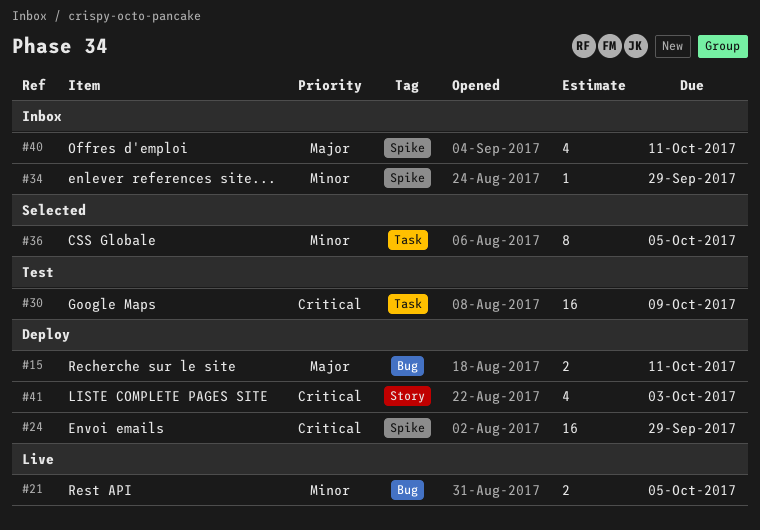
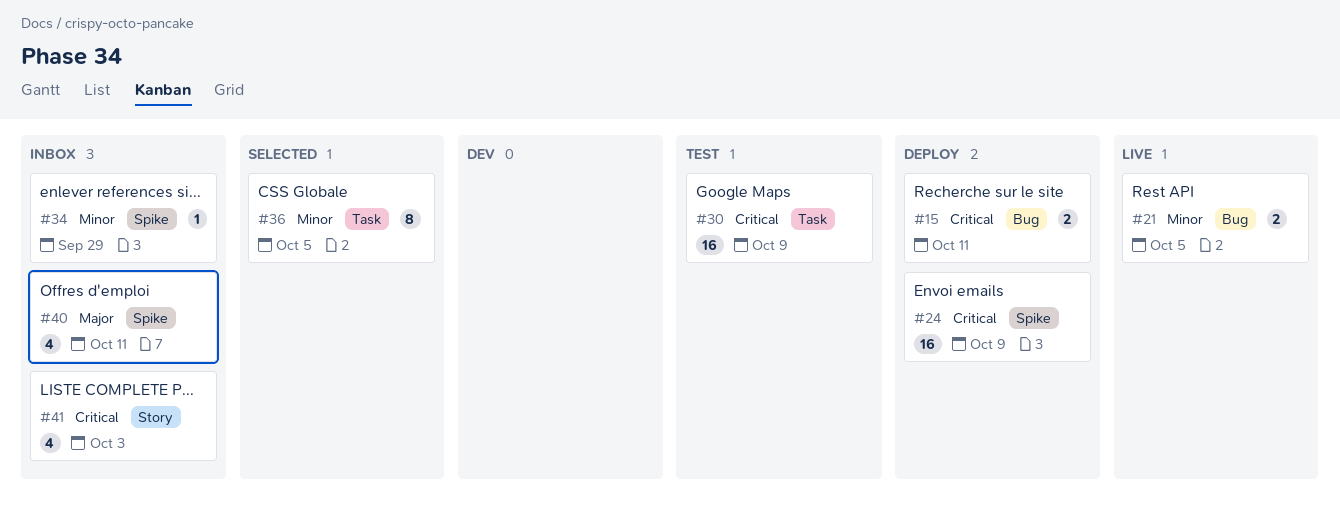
#15, priority: Major -> Critical
#24, due: Sep 29 -> Oct 9
#41, status: Deploy -> Inbox

